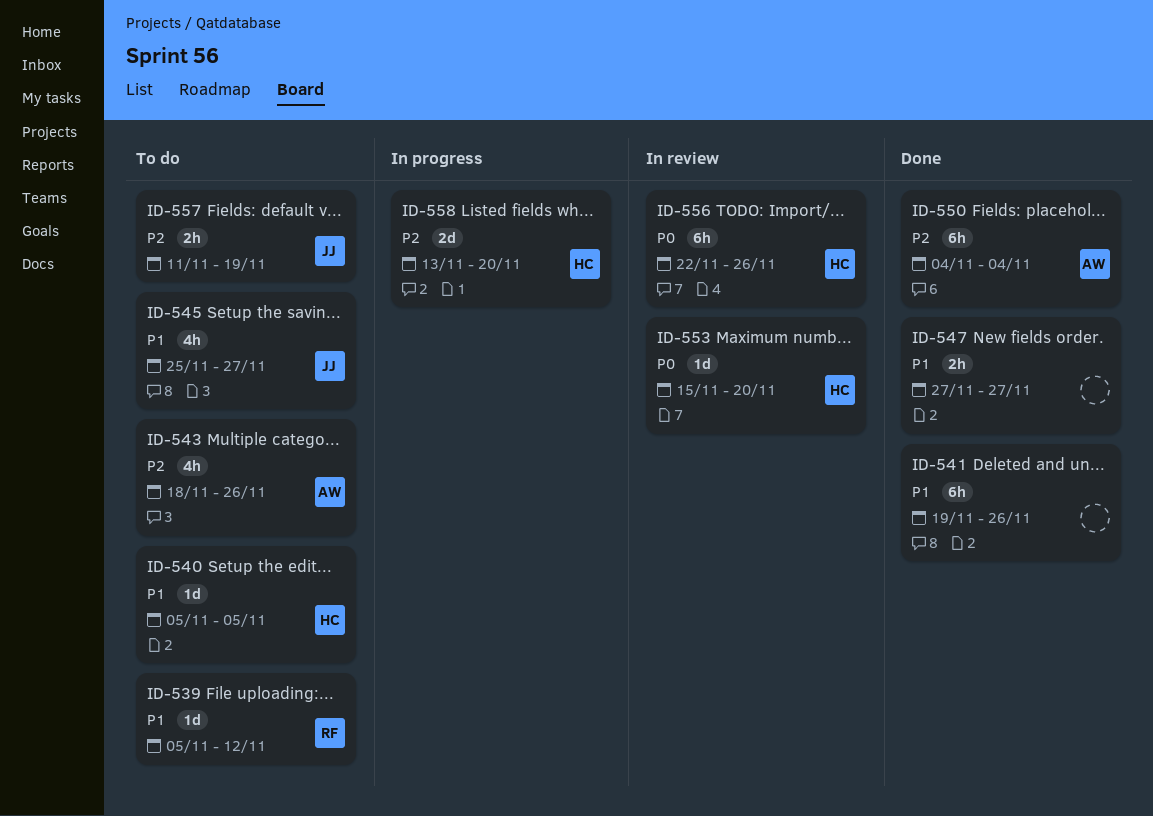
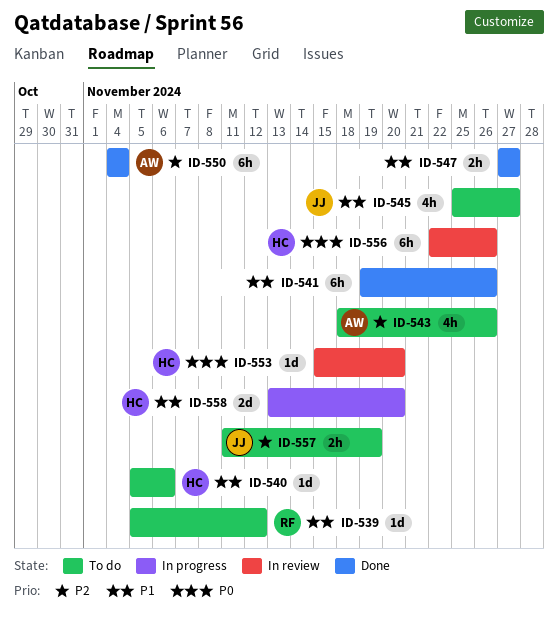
ID-540, due: Nov 5 -> Nov 6
ID-558, priority: P2 -> P1

